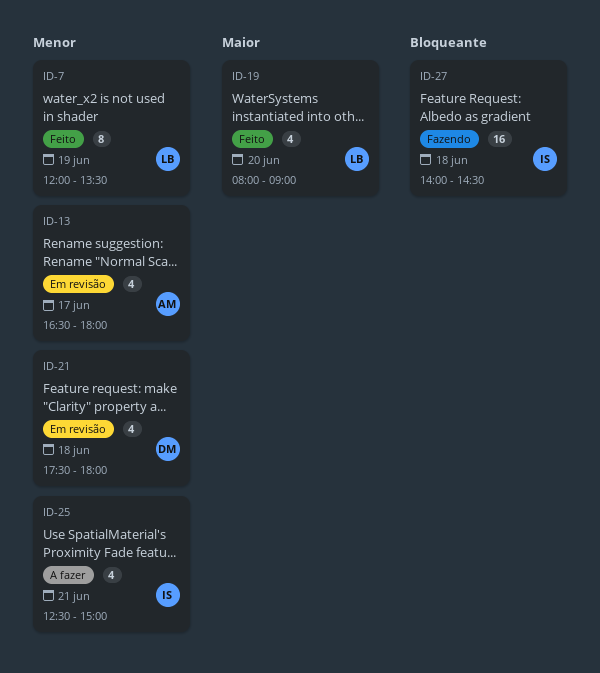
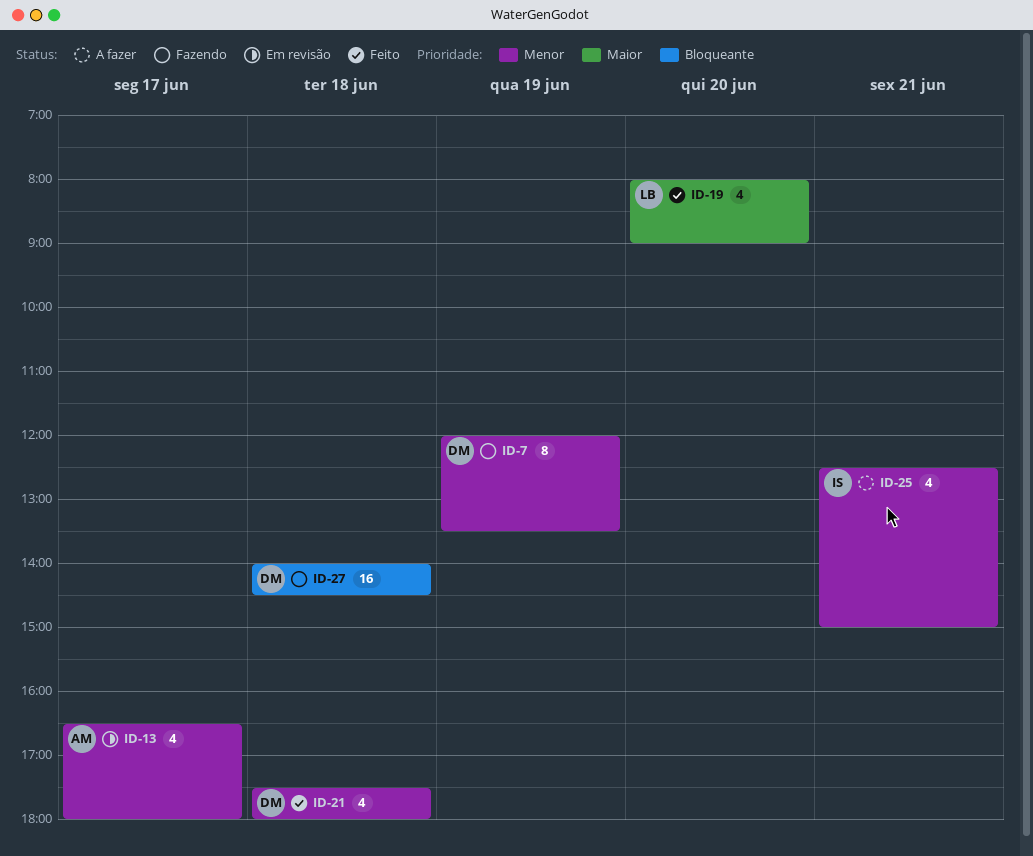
ID-7, status: Feito -> Fazendo
ID-7, owner: LB -> DM
ID-21, status: Em revisão -> Feito
ID-27, owner: IS -> DM

